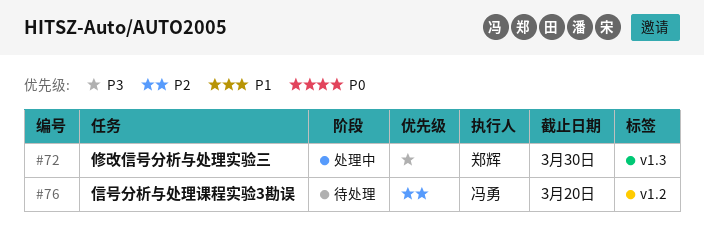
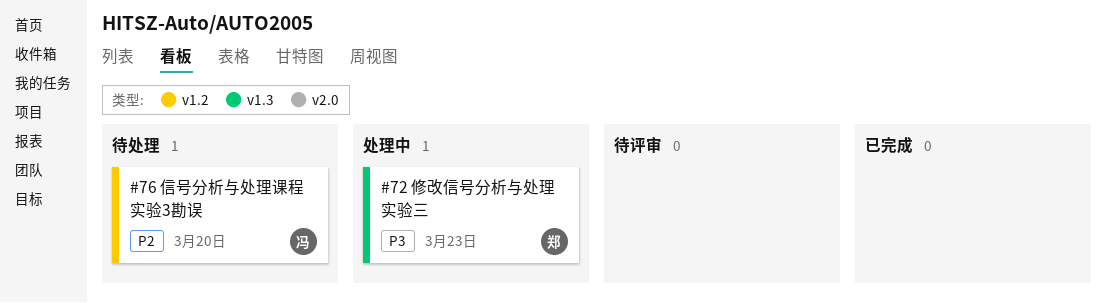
#72, due: Mar 30 -> Mar 23

